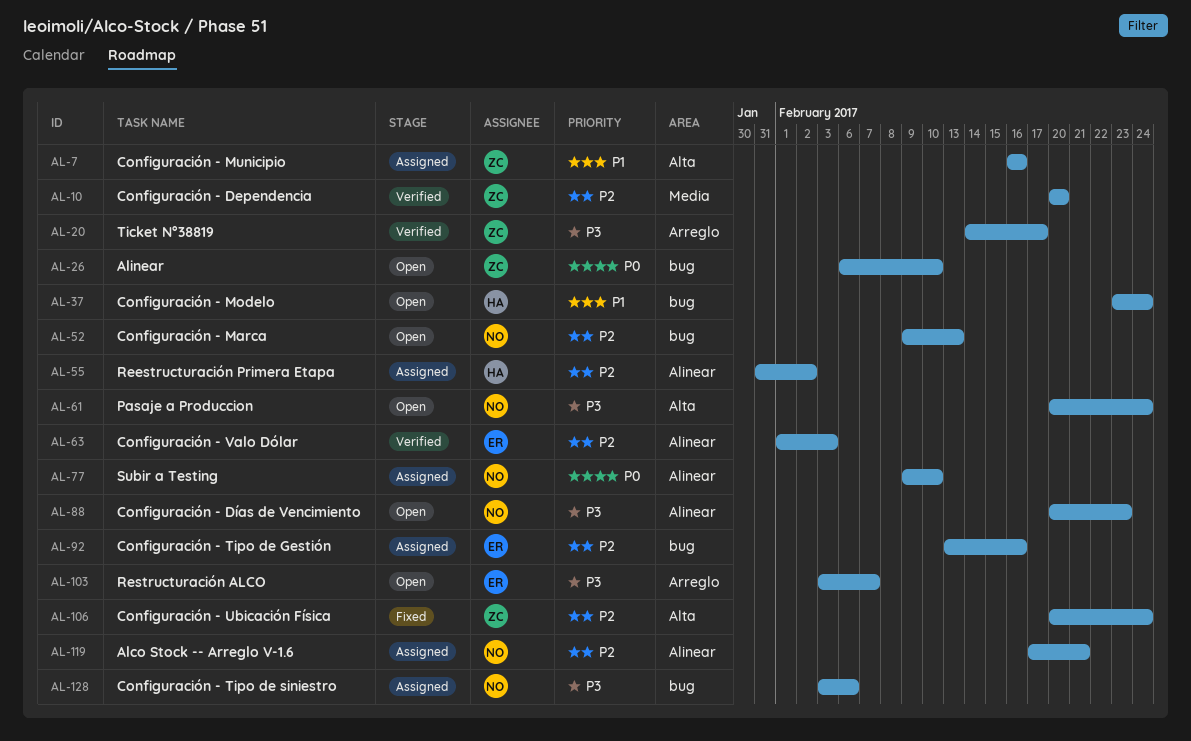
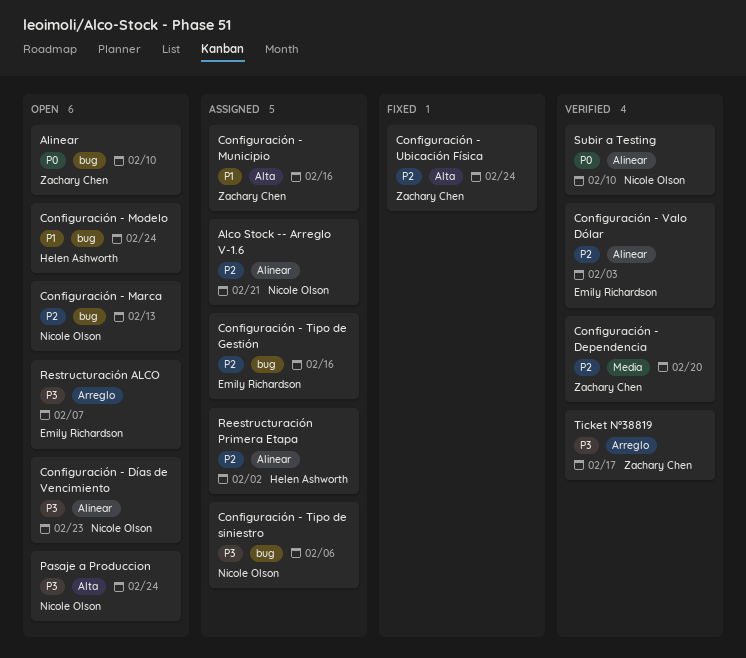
Subir a Testing, status: Assigned -> Verified

